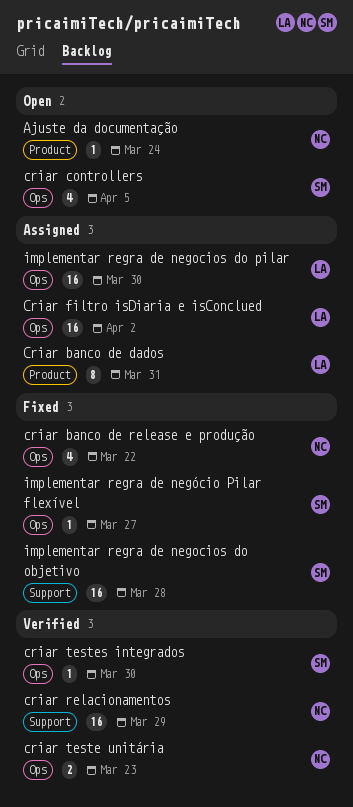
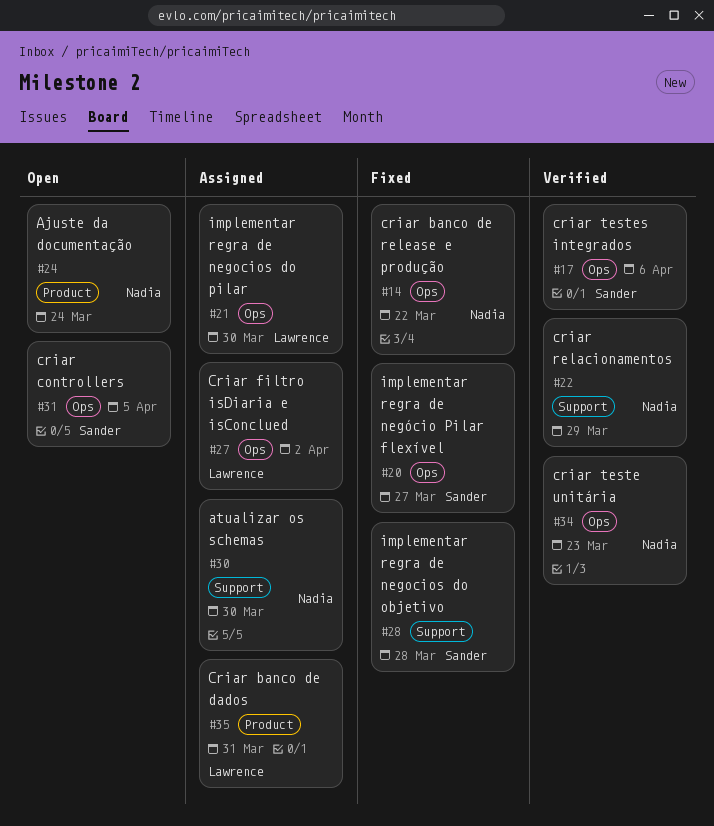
atualizar os schemas: none -> present
criar testes integrados, due: Mar 30 -> Apr 6

